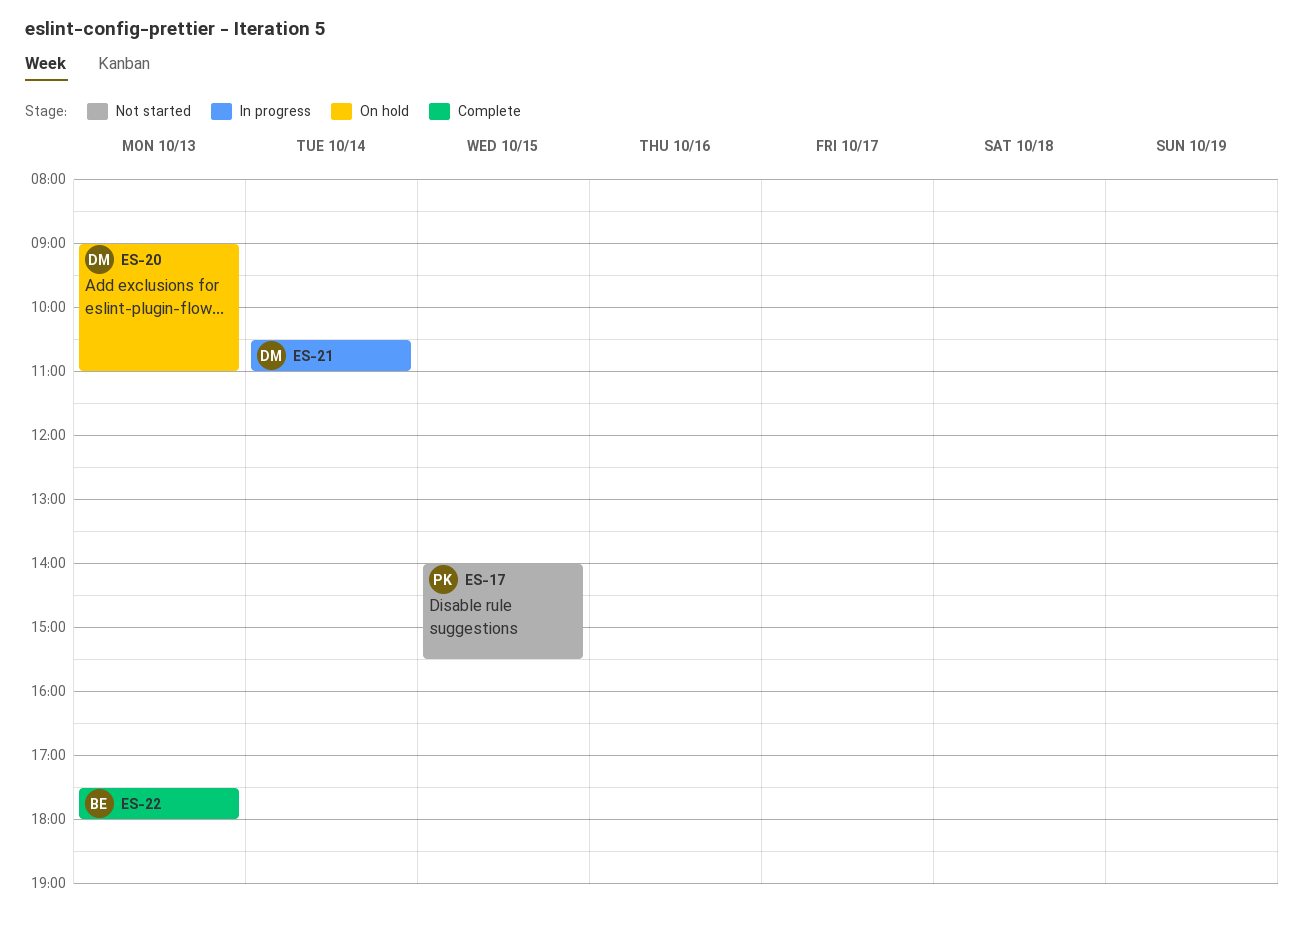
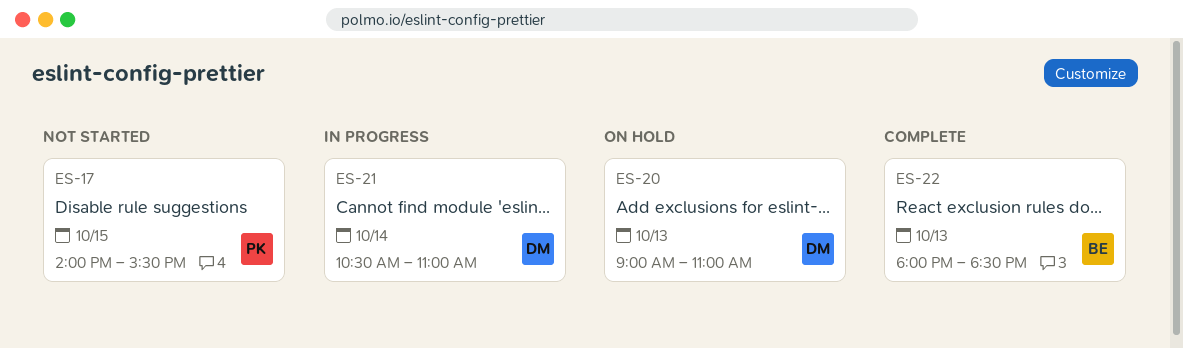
ES-22, begins: 17:30 -> 18:00
ES-22, ends: 18:00 -> 18:30

